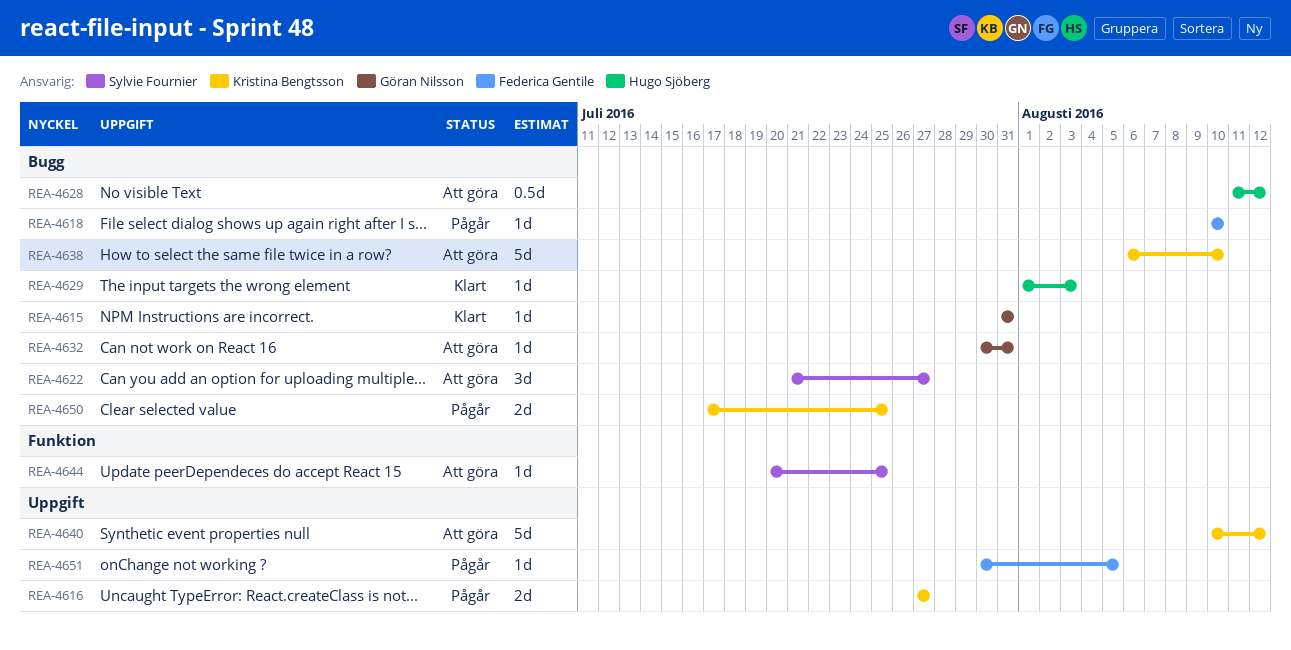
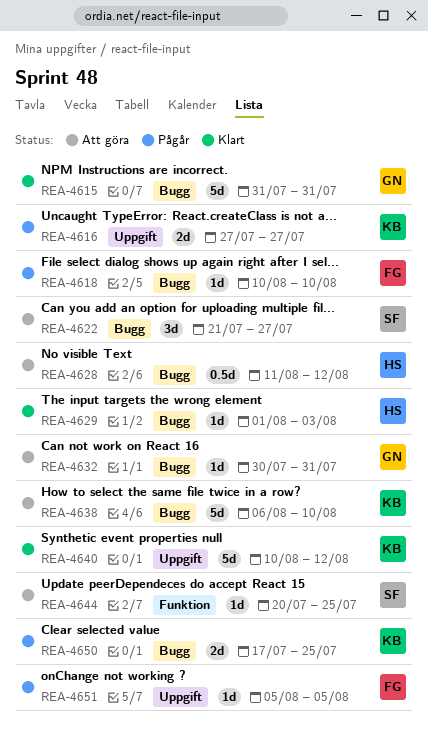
REA-4615, estimate: 1d -> 5d
REA-4640, status: Att göra -> Klart
REA-4651, start: Jul 30 -> Aug 5

